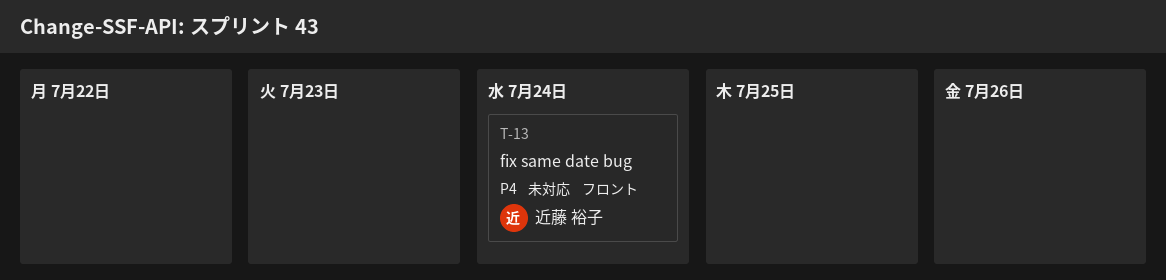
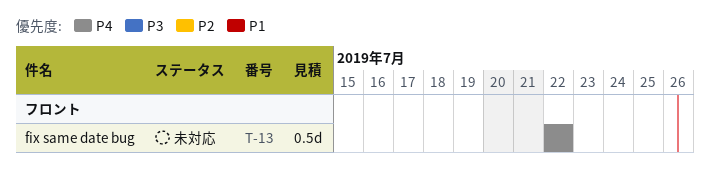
T-13, due: Jul 24 -> Jul 22

